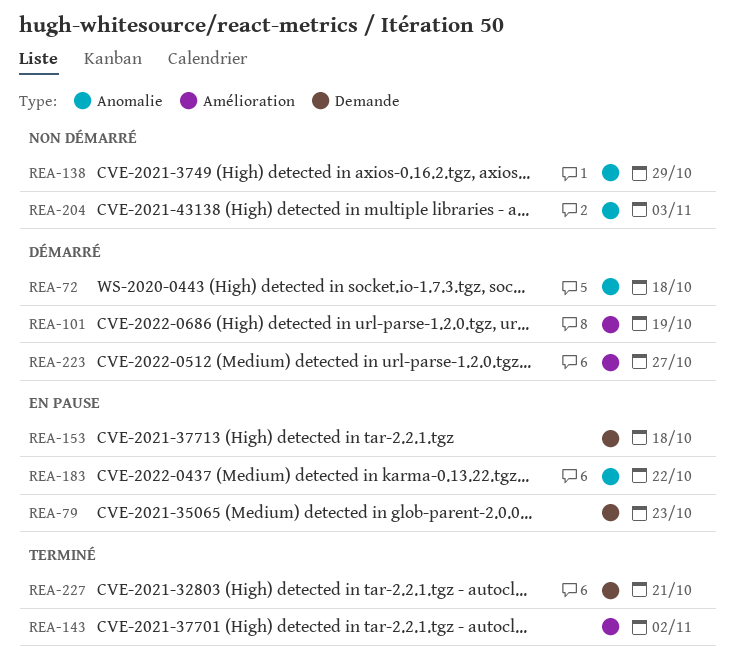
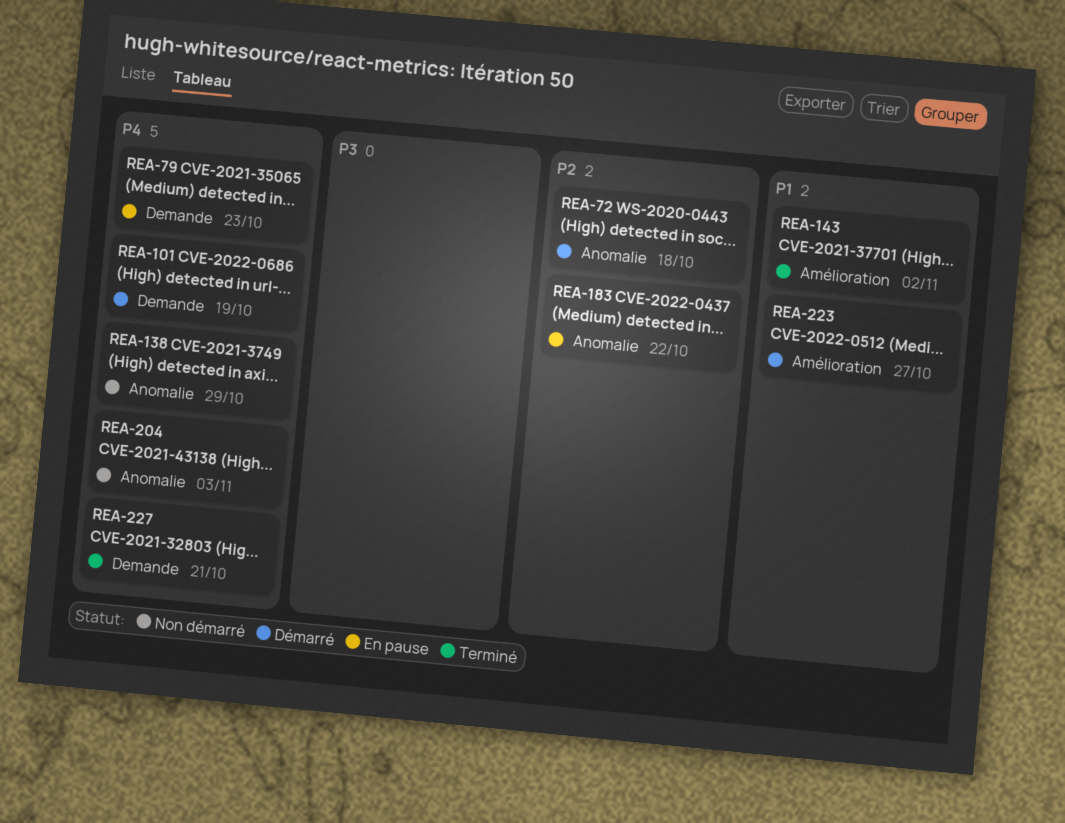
REA-101, label: Amélioration -> Demande
REA-153: present -> none

